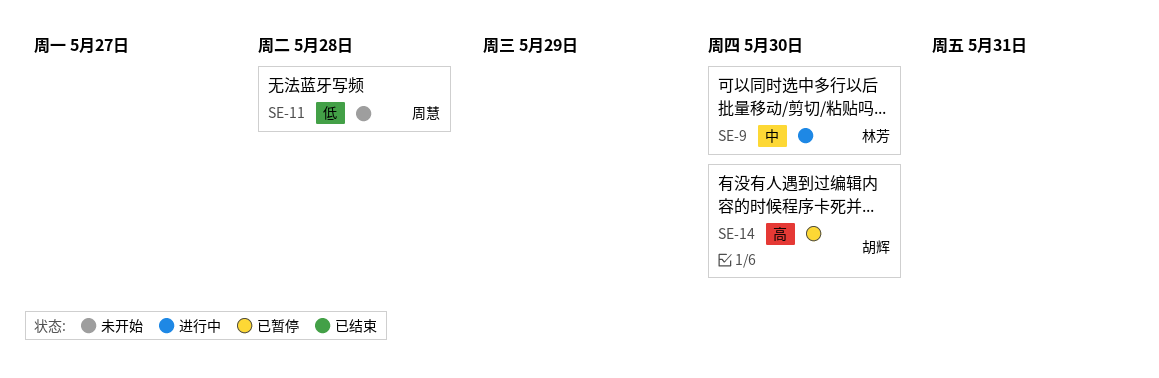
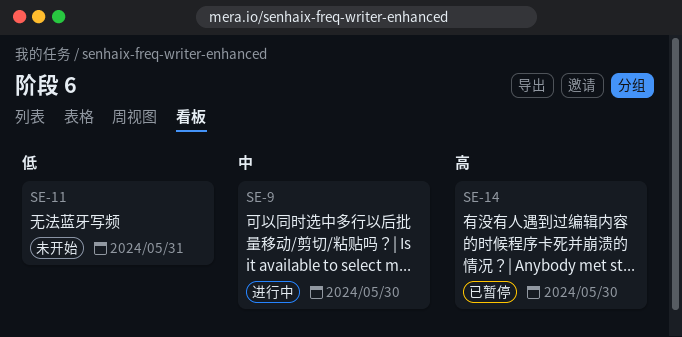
SE-11, due: May 28 -> May 31

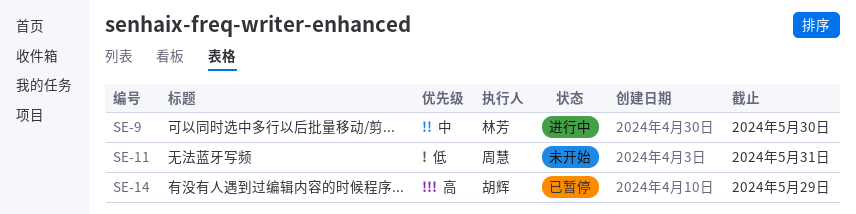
SE-14, due: May 30 -> May 29

